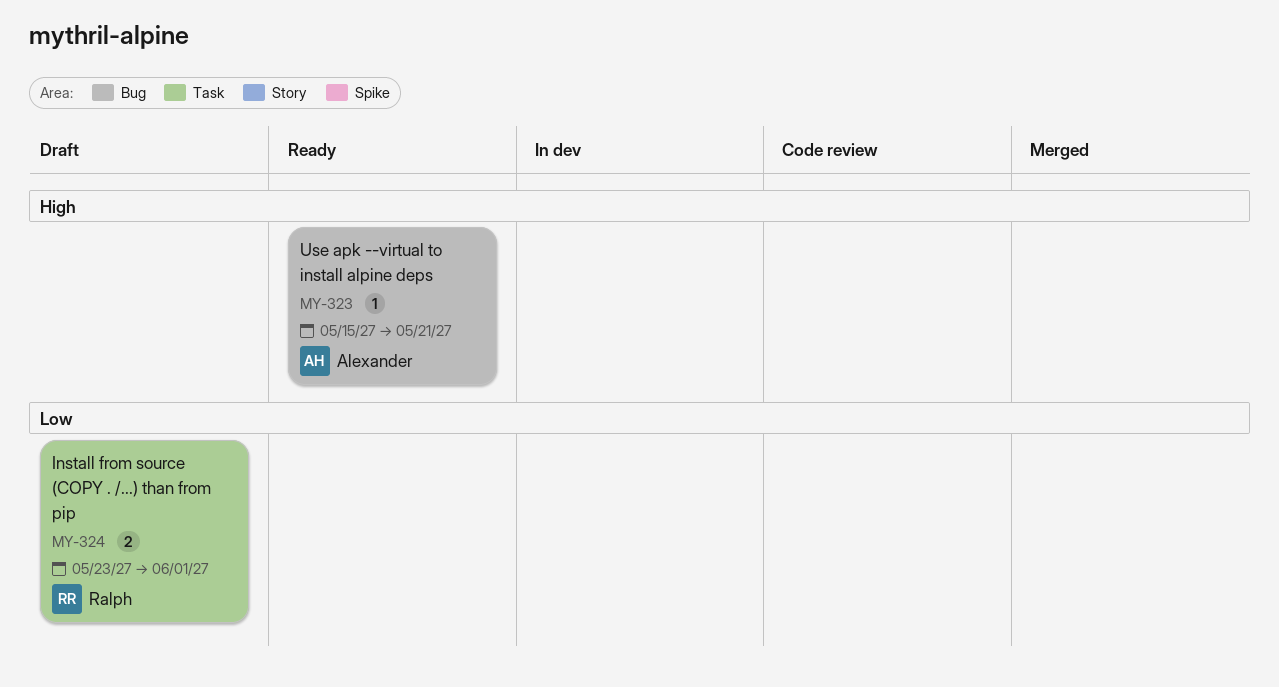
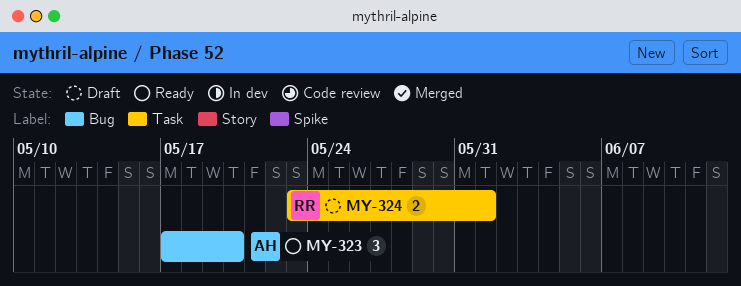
MY-323, estimate: 1 -> 3
MY-323, start: May 15 -> May 17
MY-323, due: May 21 -> May 20

